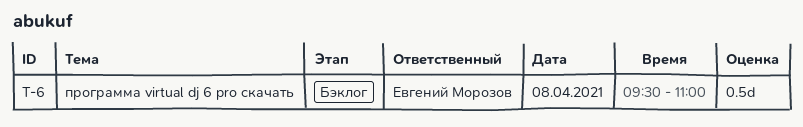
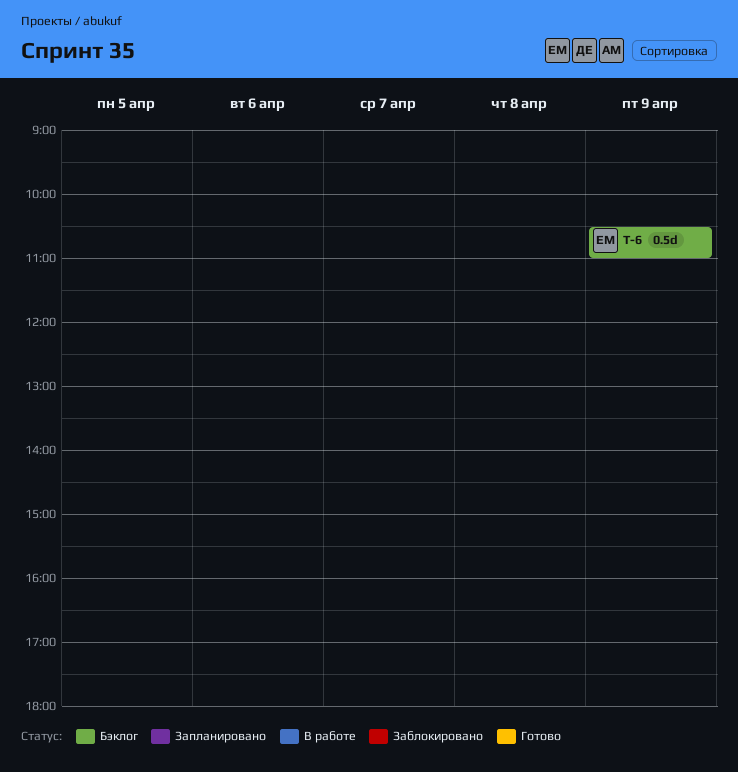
T-6, day: Apr 8 -> Apr 9
T-6, begins: 09:30 -> 10:30

